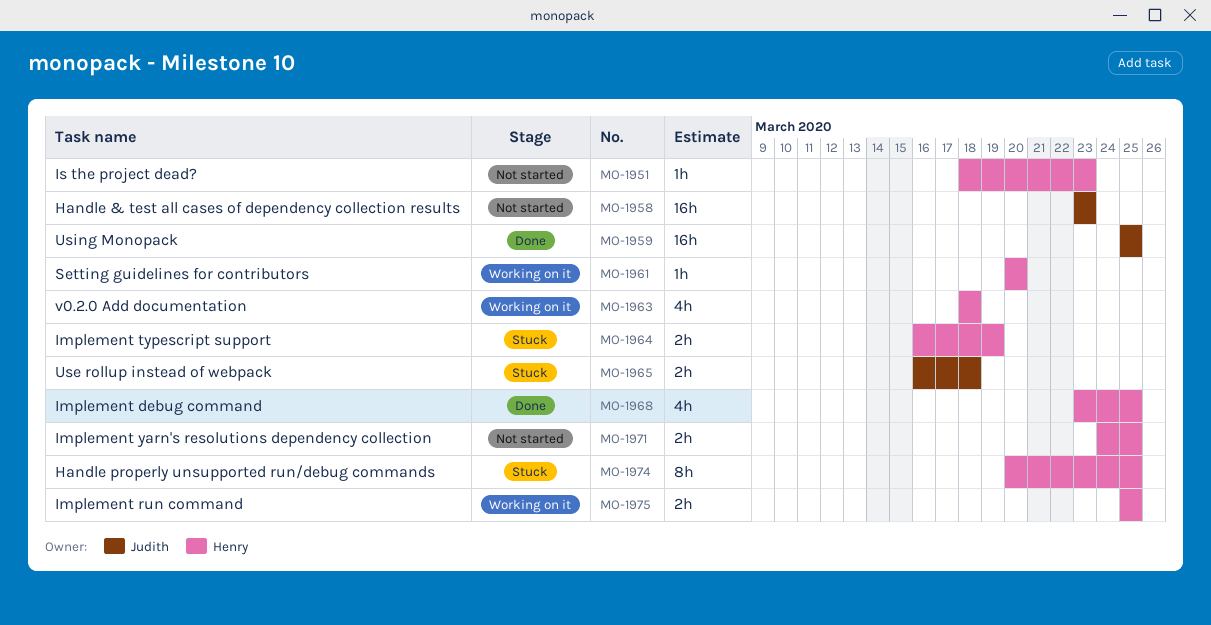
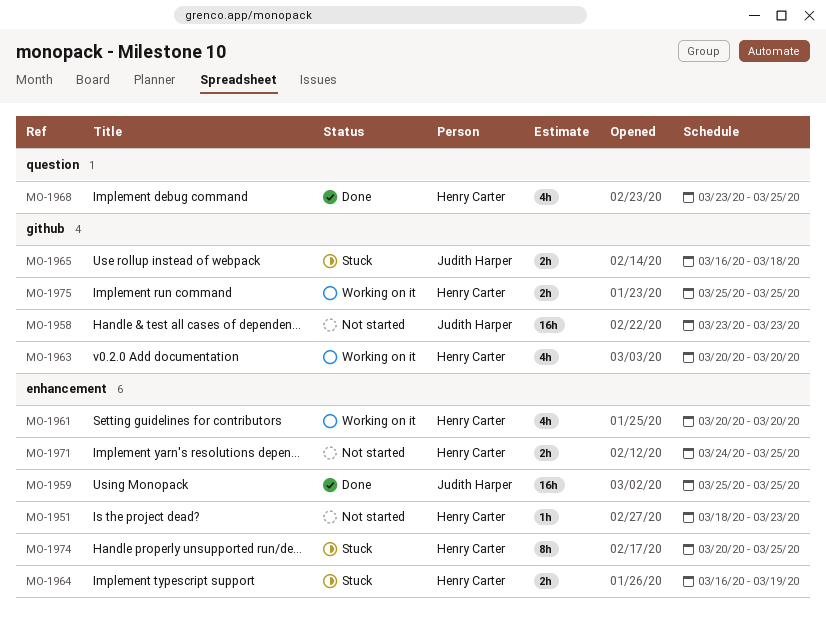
MO-1961, estimate: 1h -> 4h
MO-1963, start: Mar 18 -> Mar 20
MO-1963, due: Mar 18 -> Mar 20

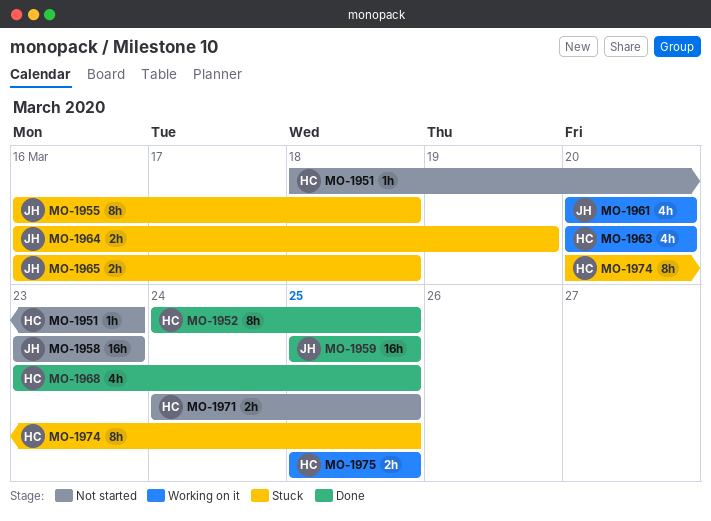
MO-1952: none -> present
MO-1955: none -> present
MO-1961, owner: Henry Carter -> Judith Harper
MO-1964, owner: Henry Carter -> Judith Harper

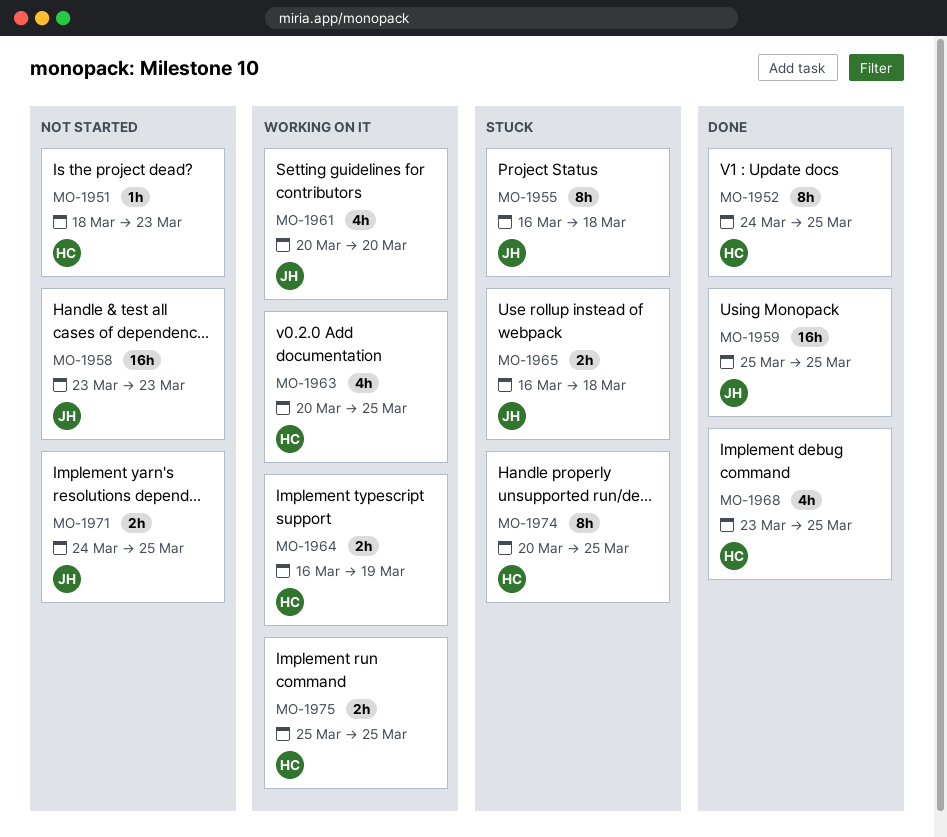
MO-1963, due: Mar 20 -> Mar 25
MO-1964, status: Stuck -> Working on it
MO-1964, owner: JH -> HC
MO-1971, owner: HC -> JH

